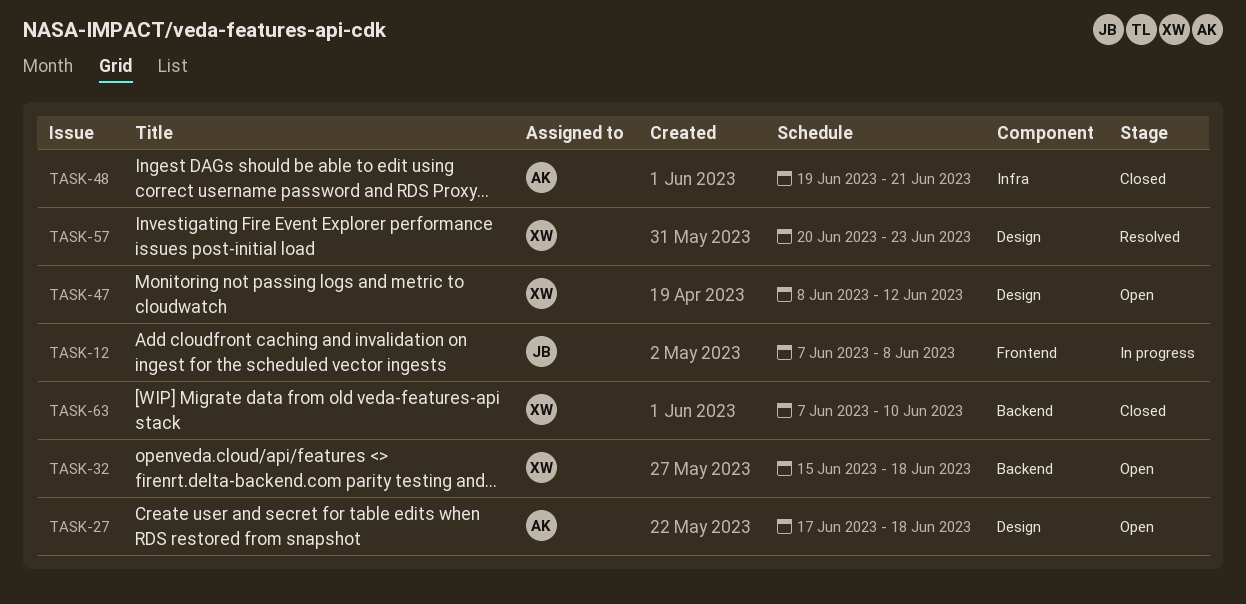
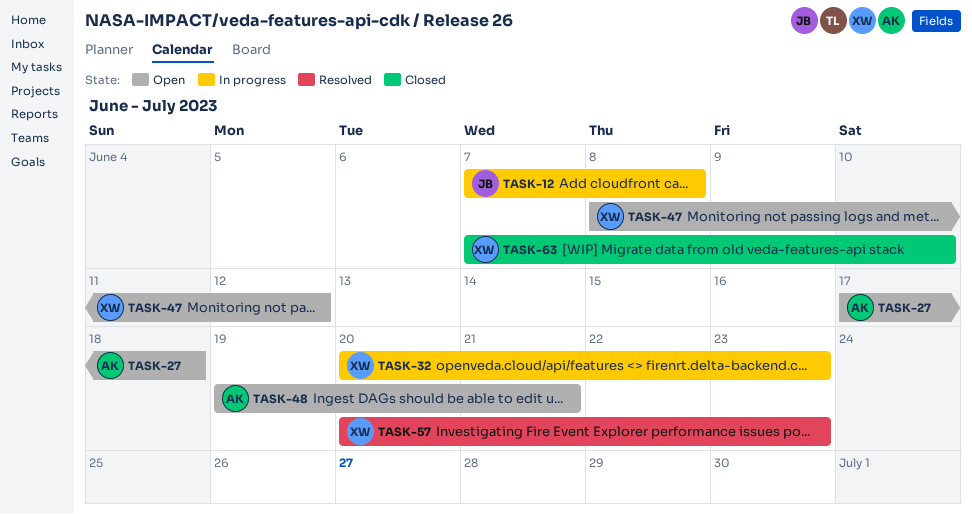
TASK-32, status: Open -> In progress
TASK-32, start: Jun 15 -> Jun 20
TASK-32, due: Jun 18 -> Jun 23
TASK-48, status: Closed -> Open

